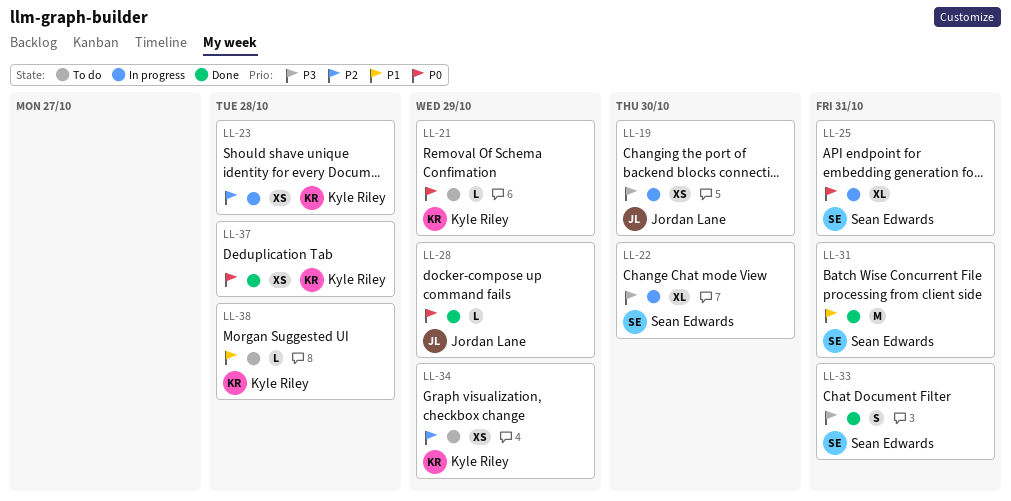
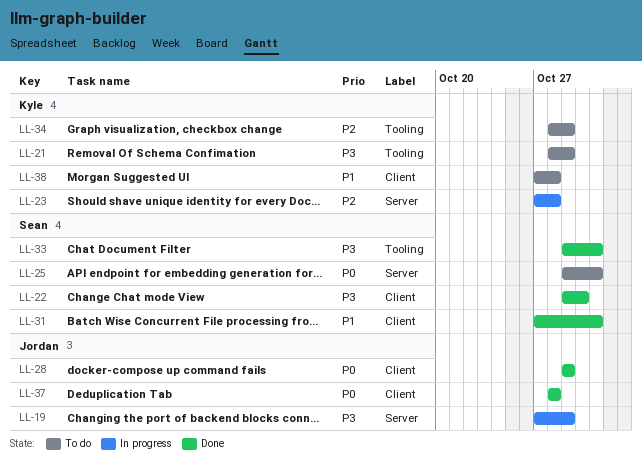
LL-19, due: Oct 30 -> Oct 29
LL-21, priority: P0 -> P3
LL-22, status: In progress -> Done
LL-25, status: In progress -> To do
LL-37, owner: Kyle Riley -> Jordan Lane

